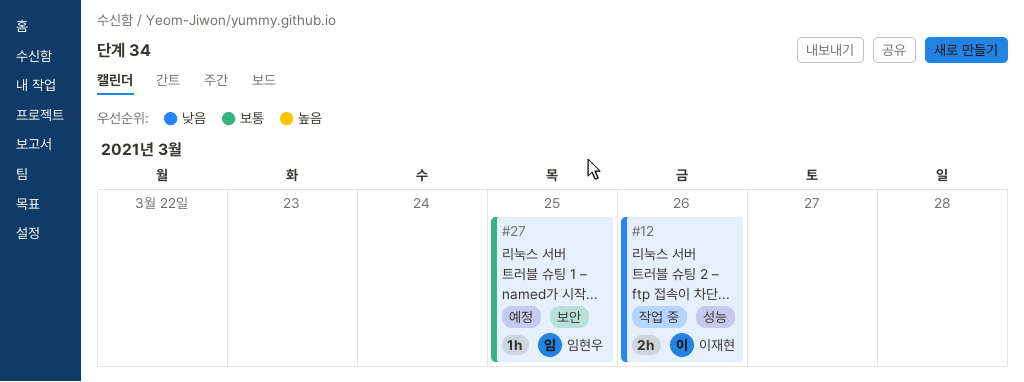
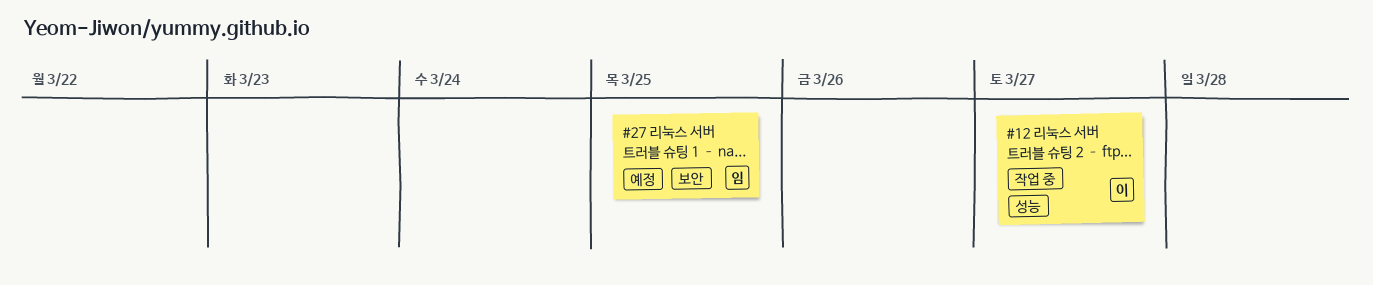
#12, due: Mar 26 -> Mar 27

